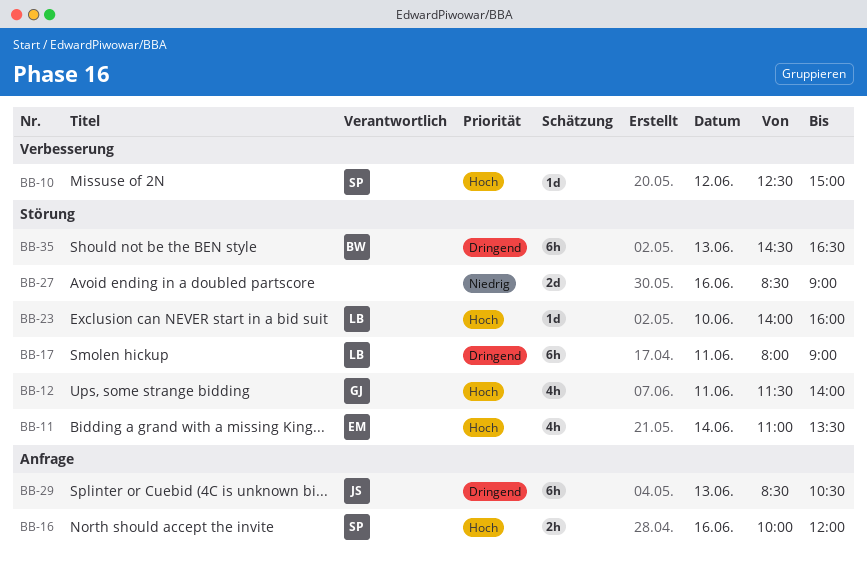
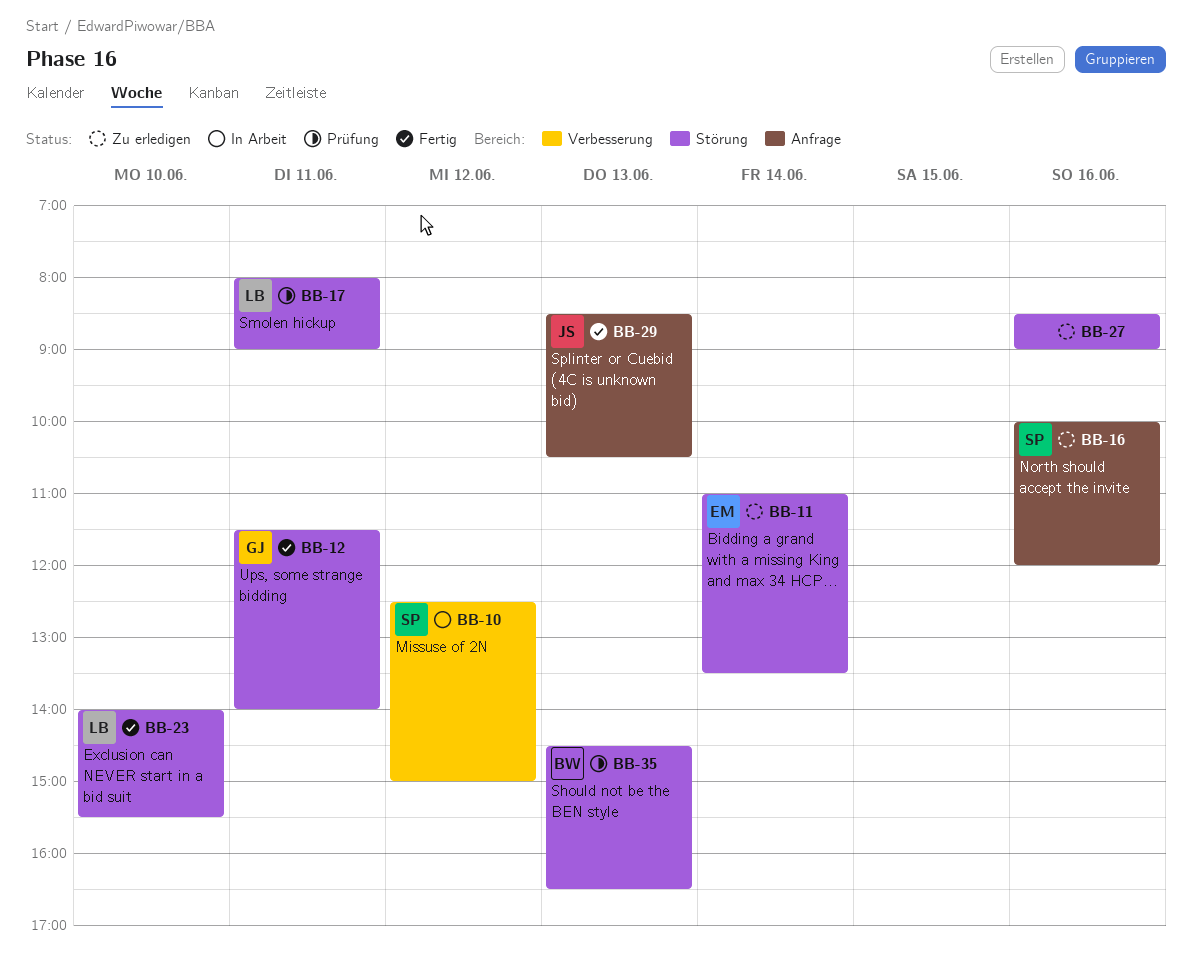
BB-23, ends: 16:00 -> 15:30

